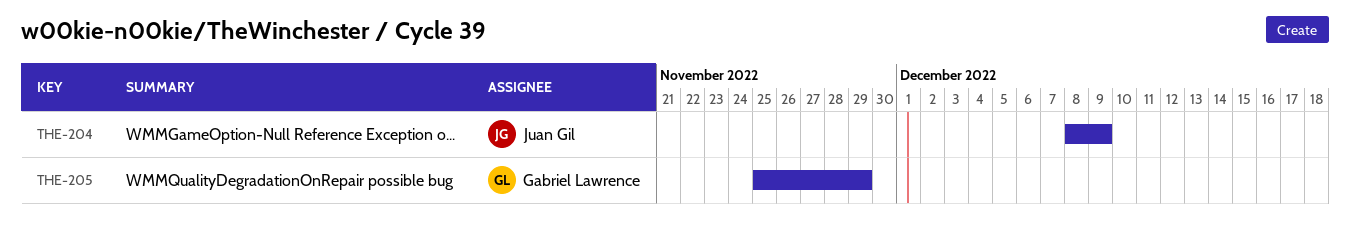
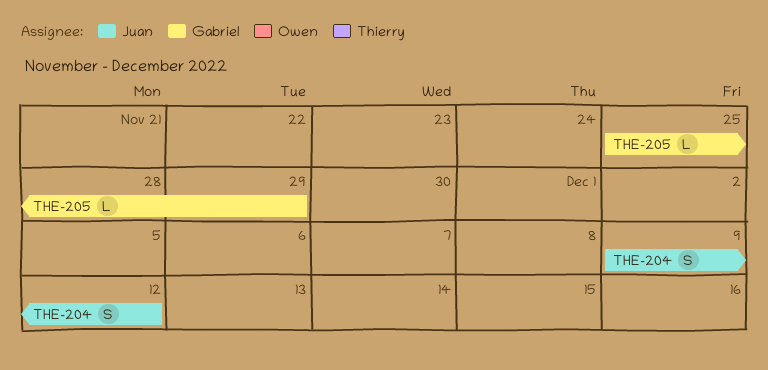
THE-204, start: Dec 8 -> Dec 9
THE-204, due: Dec 9 -> Dec 12

